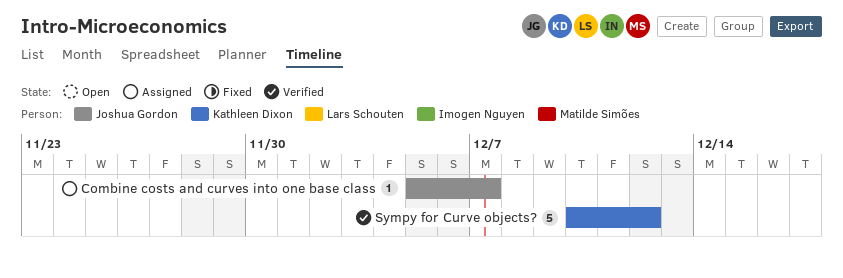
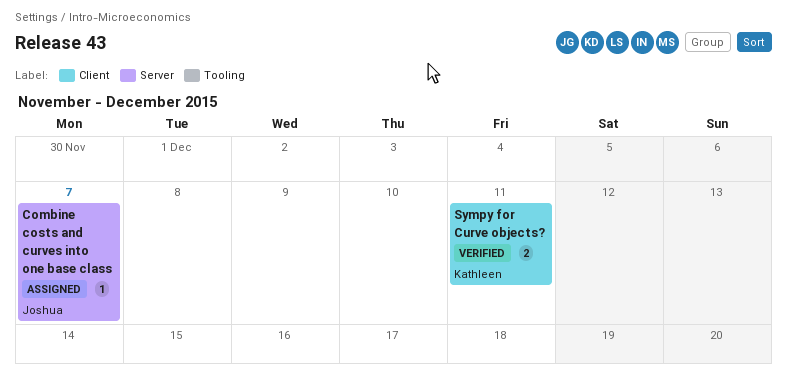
Sympy for Curve objects?, estimate: 5 -> 2
Sympy for Curve objects?, due: Dec 12 -> Dec 11

